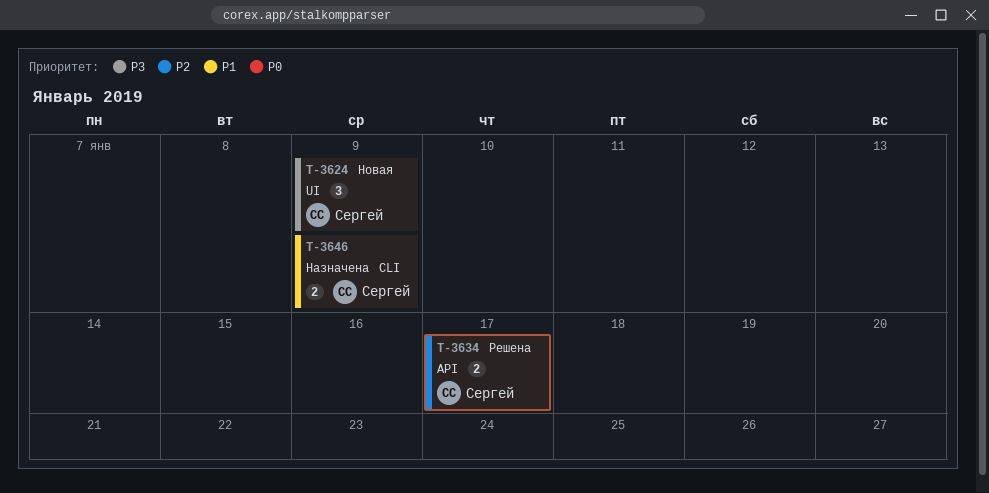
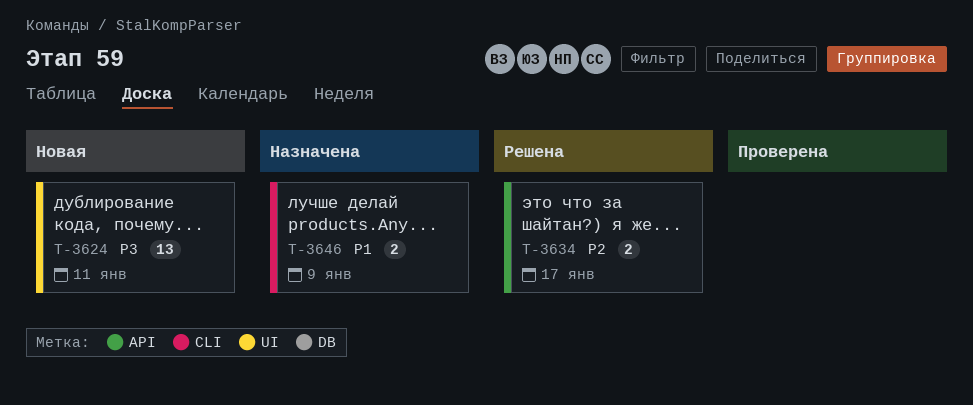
T-3624, estimate: 3 -> 13
T-3624, due: Jan 9 -> Jan 11

